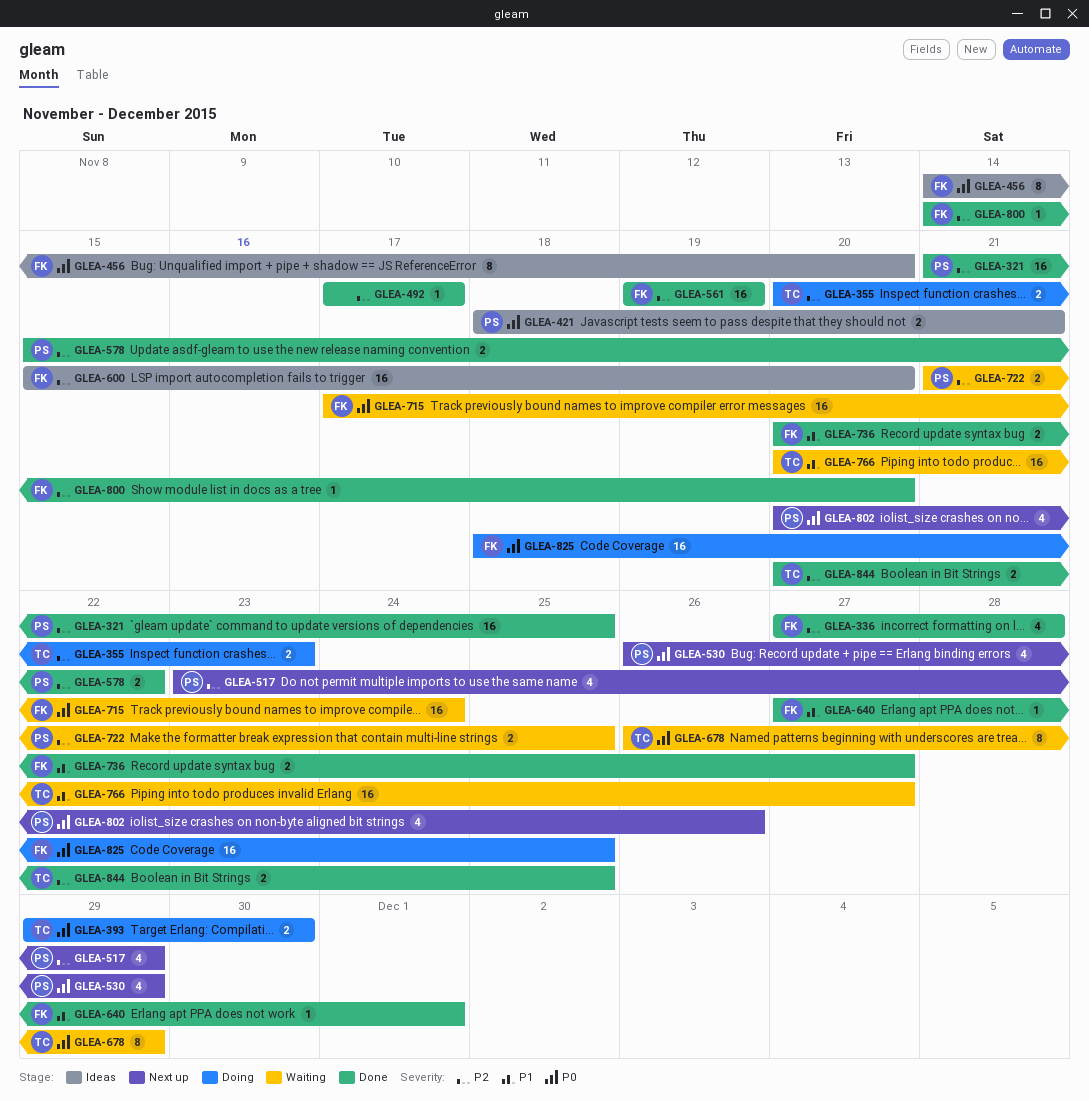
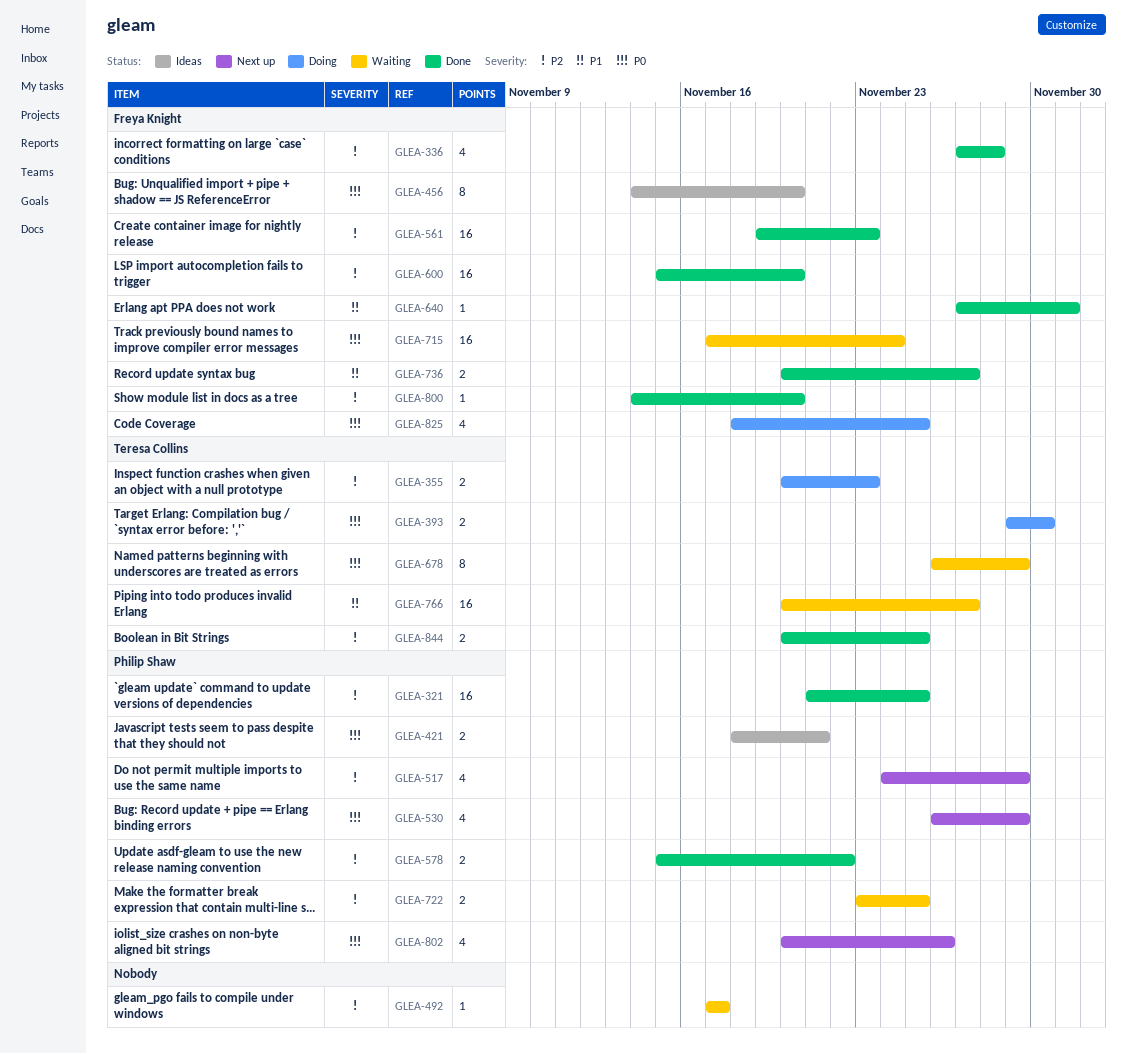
GLEA-492, status: Done -> Waiting
GLEA-517, start: Nov 23 -> Nov 24
GLEA-561, due: Nov 19 -> Nov 23
GLEA-600, status: Ideas -> Done
GLEA-722, start: Nov 21 -> Nov 23
GLEA-825, estimate: 16 -> 4

